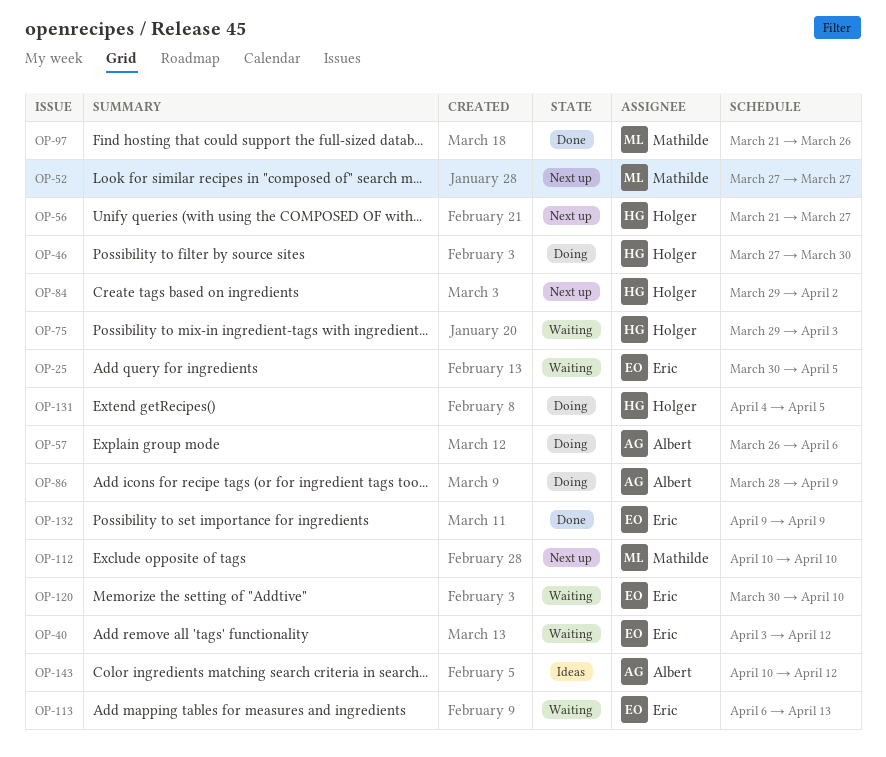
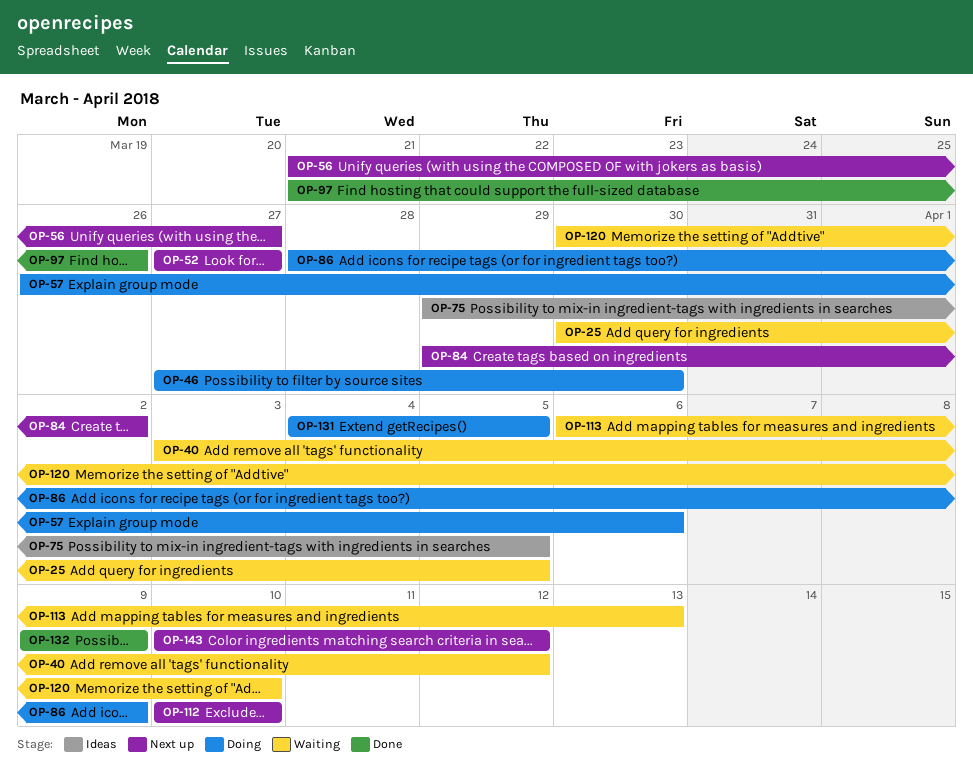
OP-75, status: Waiting -> Ideas
OP-75, due: Apr 3 -> Apr 5
OP-143, status: Ideas -> Next up

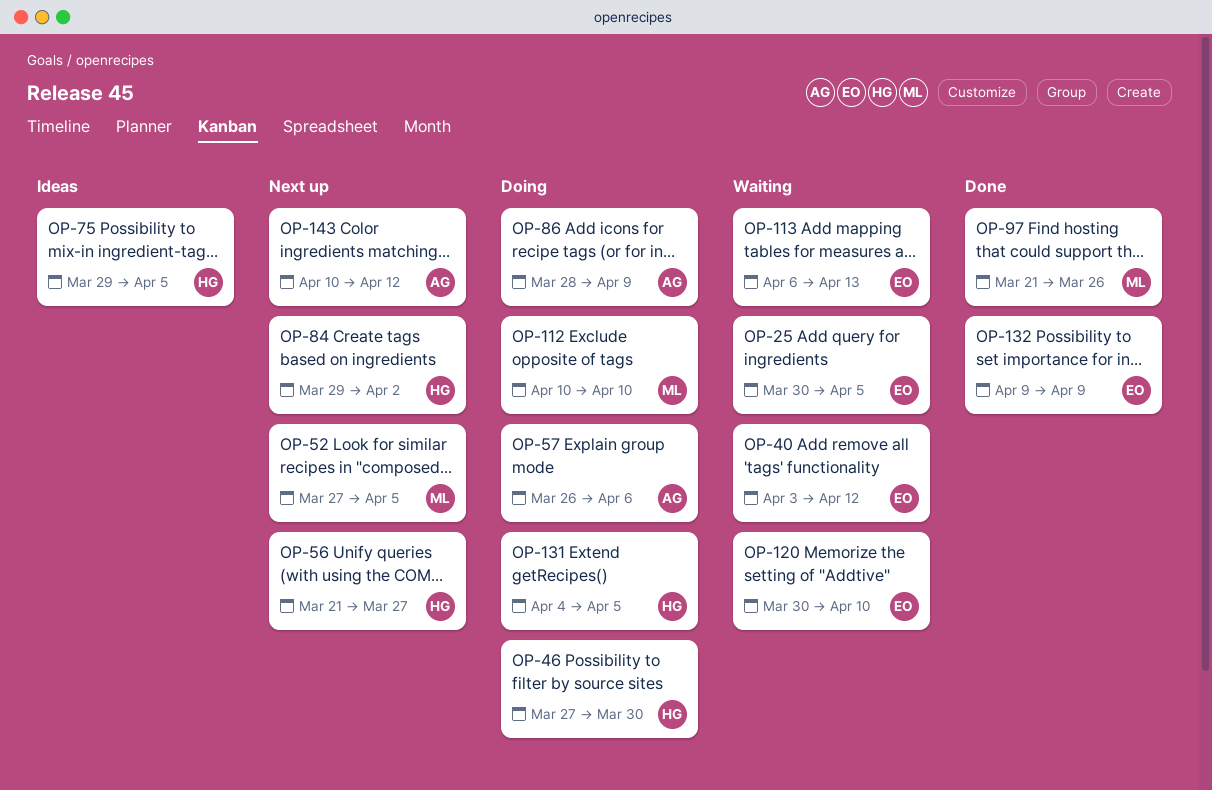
OP-52, due: Mar 27 -> Apr 5
OP-112, status: Next up -> Doing

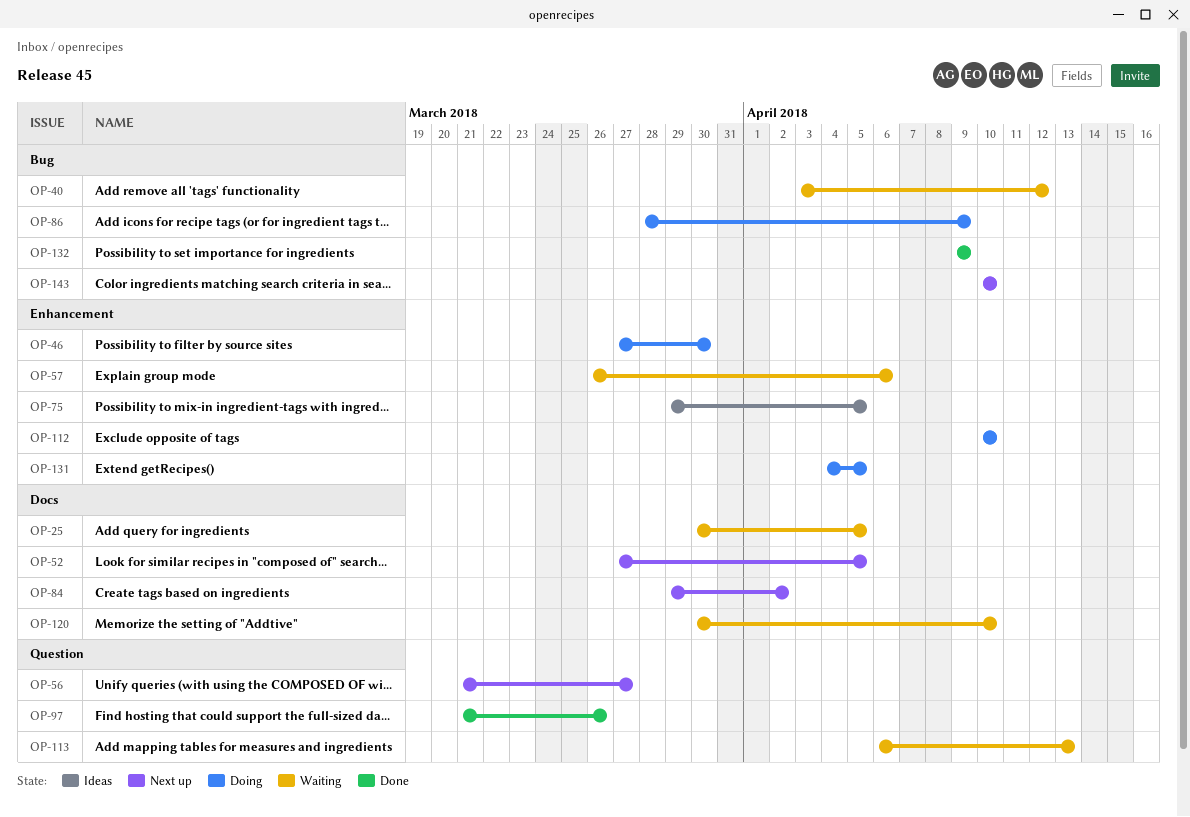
OP-57, status: Doing -> Waiting
OP-143, due: Apr 12 -> Apr 10

